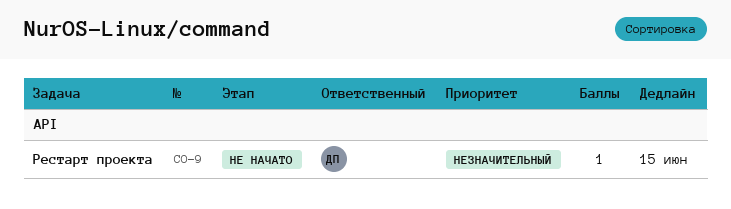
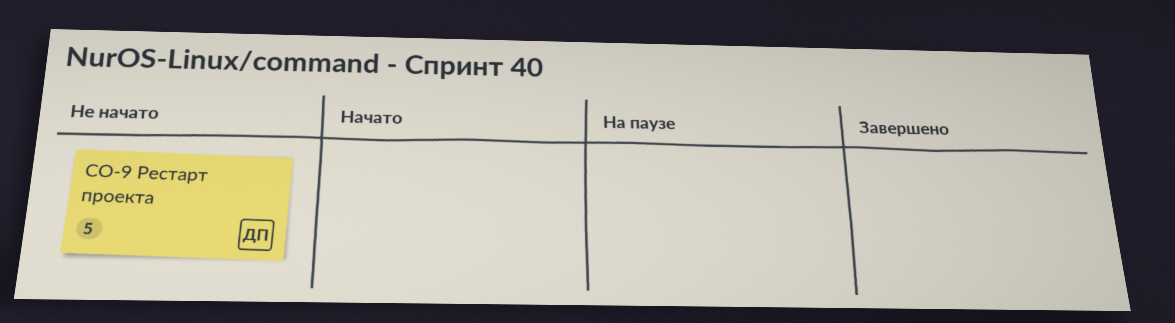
CO-9, estimate: 1 -> 5

